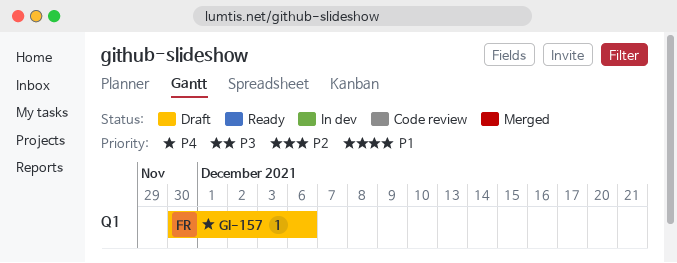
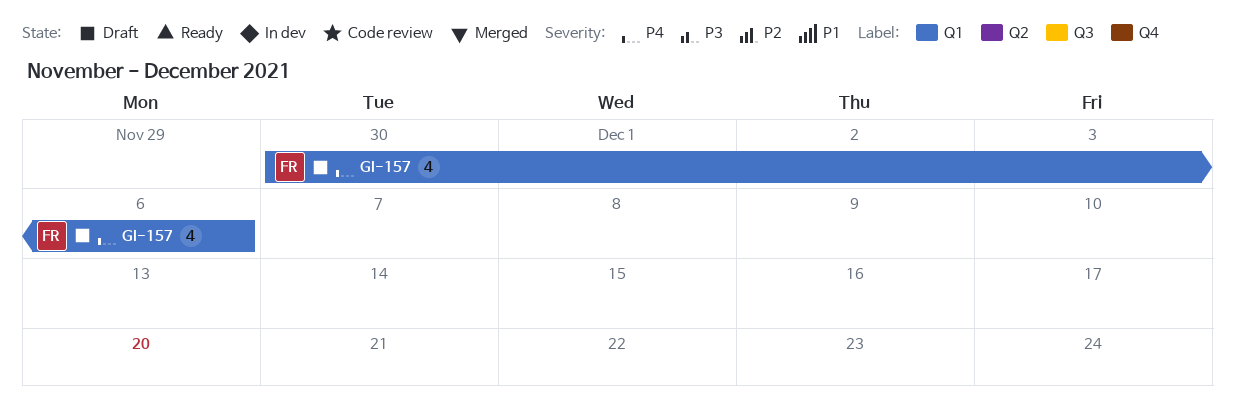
GI-157, estimate: 1 -> 4

